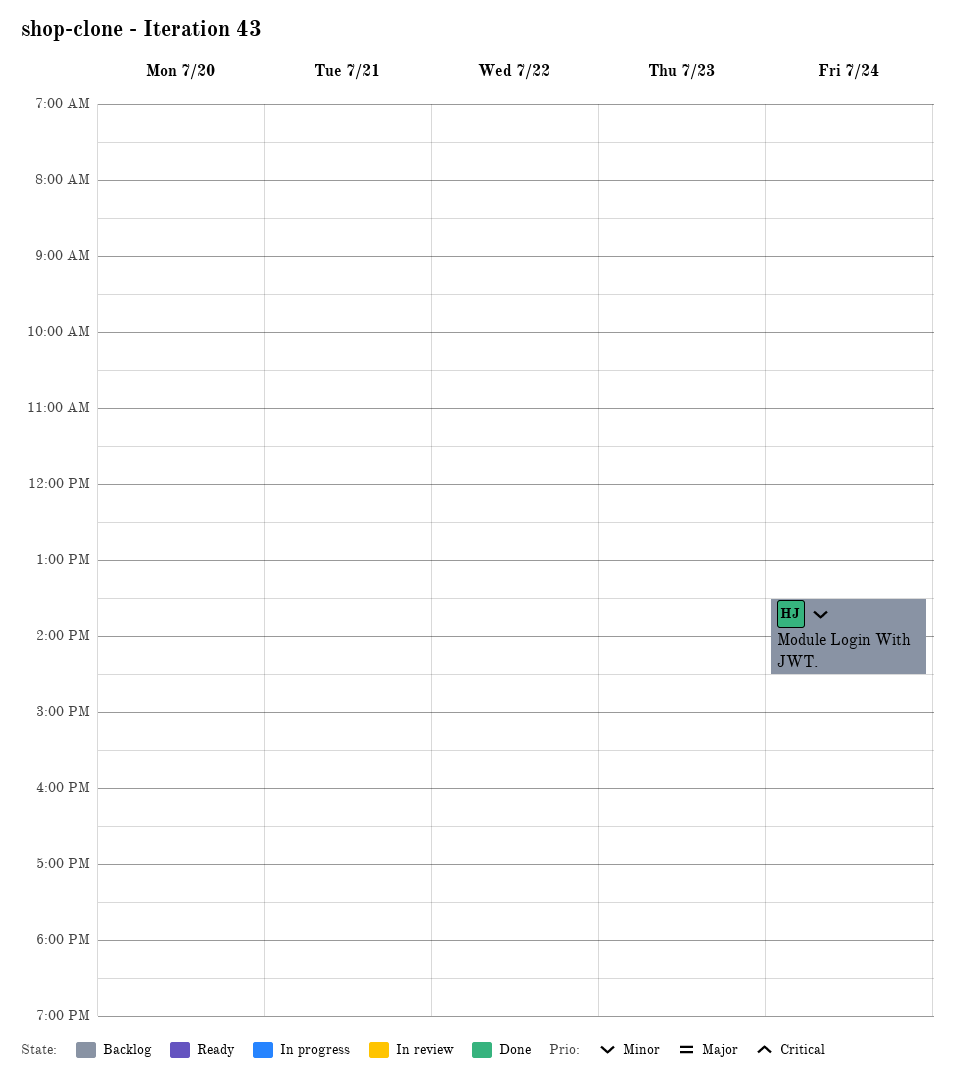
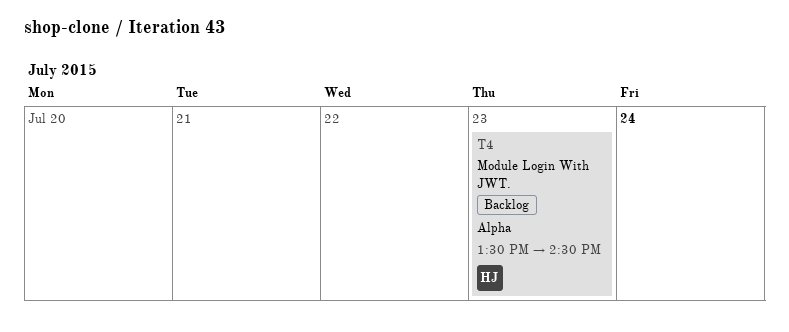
Module Login With JWT., day: Jul 24 -> Jul 23

